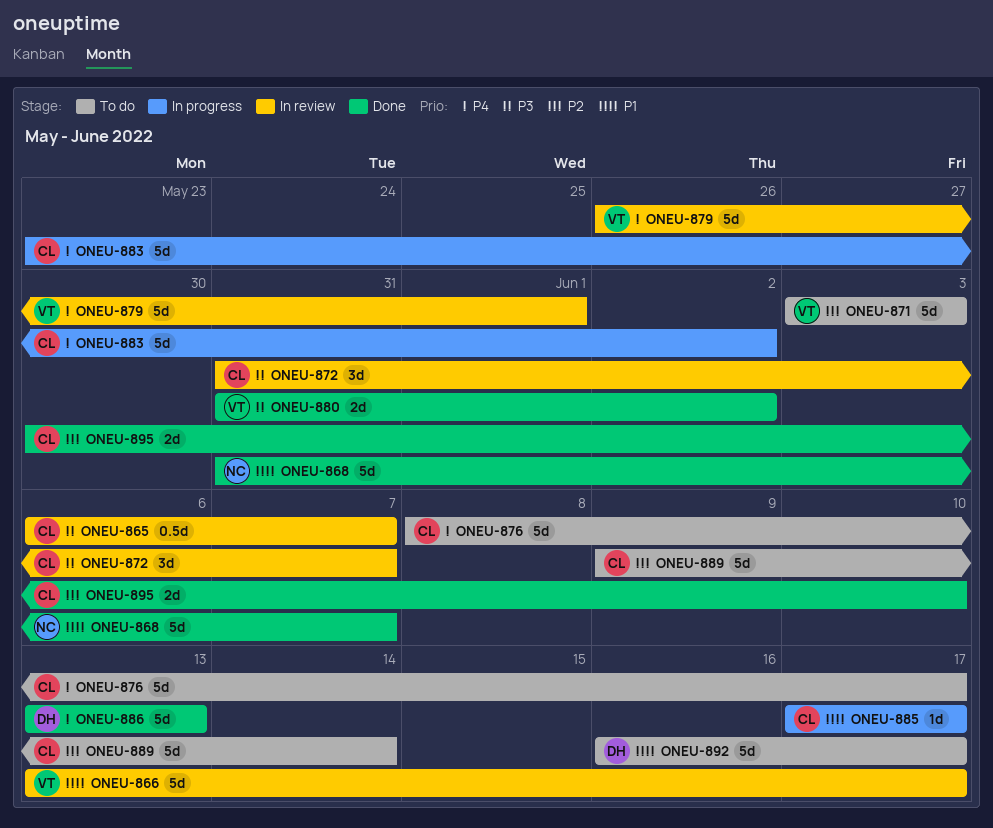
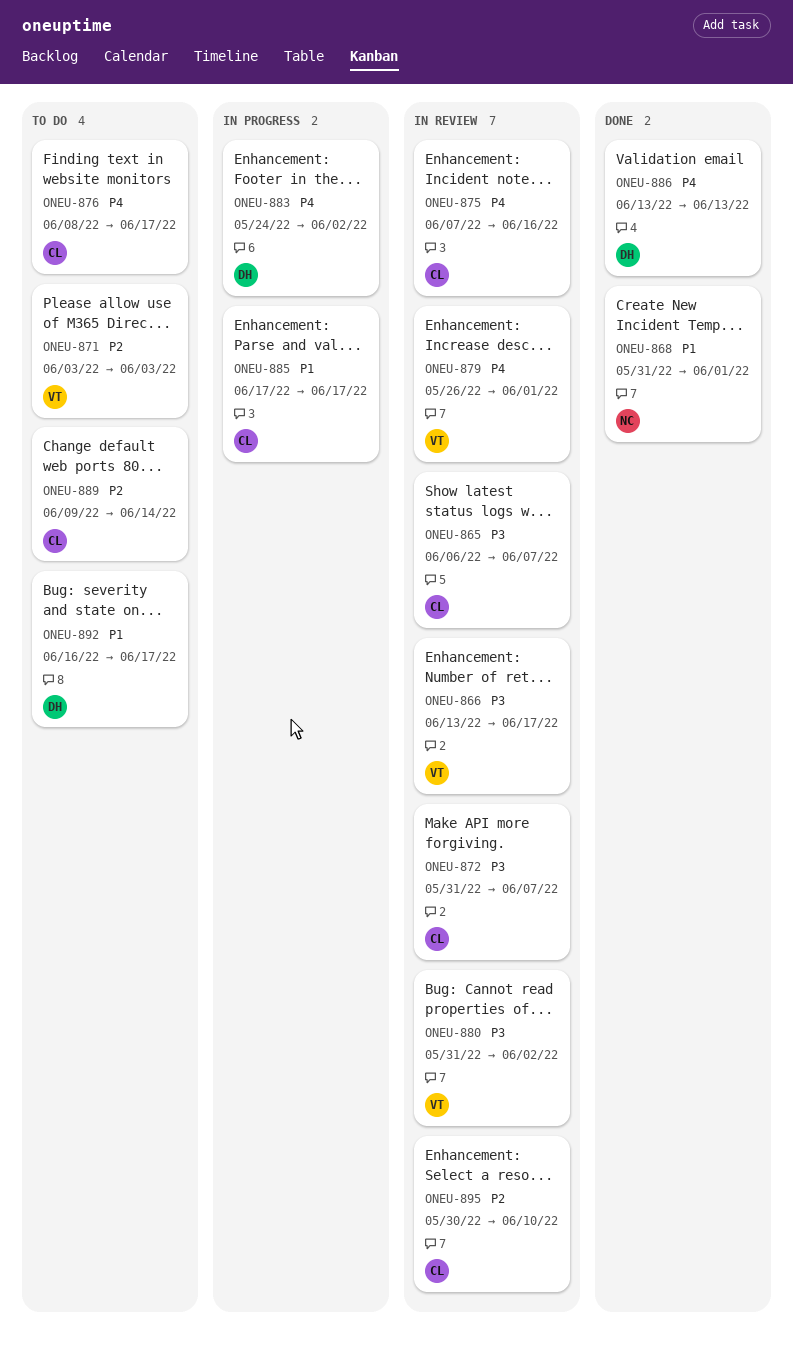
ONEU-866, priority: P1 -> P3
ONEU-868, due: Jun 7 -> Jun 1
ONEU-875: none -> present
ONEU-880, status: Done -> In review
ONEU-883, owner: CL -> DH
ONEU-883, start: May 23 -> May 24
ONEU-895, status: Done -> In review

